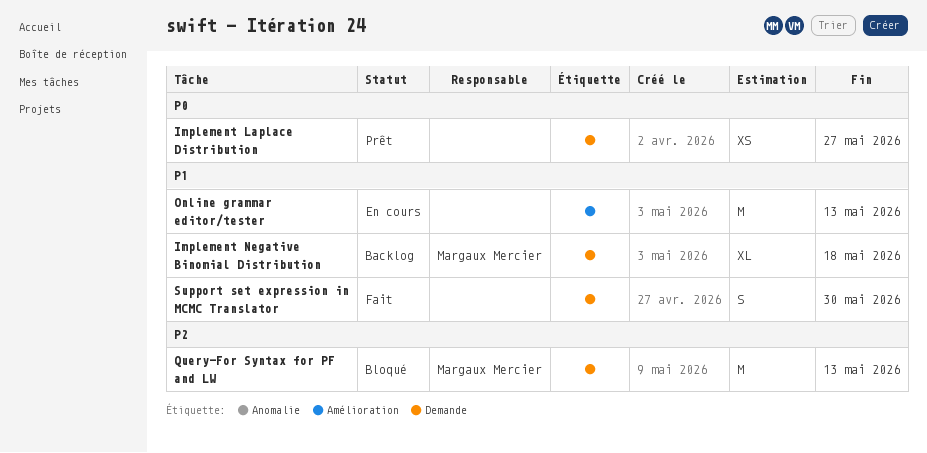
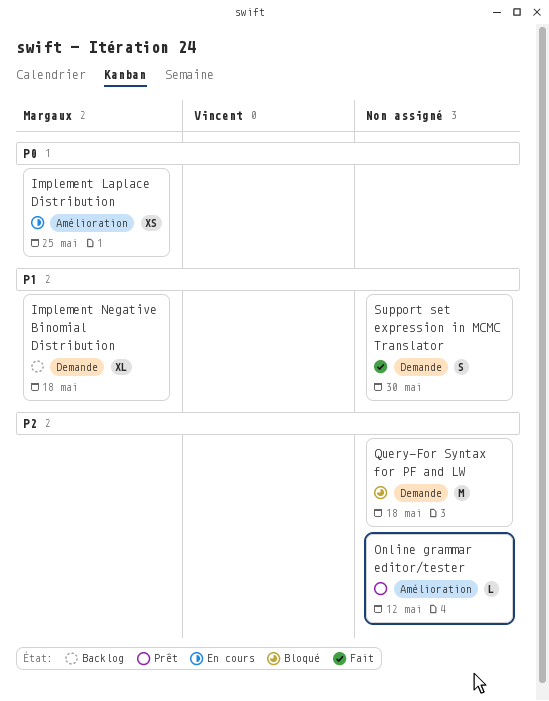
Implement Laplace Distribution, status: Prêt -> En cours
Implement Laplace Distribution, owner: none -> Margaux Mercier
Implement Laplace Distribution, label: Demande -> Amélioration
Implement Laplace Distribution, due: May 27 -> May 25
Online grammar editor/tester, status: En cours -> Prêt
Online grammar editor/tester, priority: P1 -> P2
Online grammar editor/tester, estimate: M -> L
Online grammar editor/tester, due: May 13 -> May 12
Query-For Syntax for PF and LW, owner: Margaux Mercier -> none
Query-For Syntax for PF and LW, due: May 13 -> May 18

